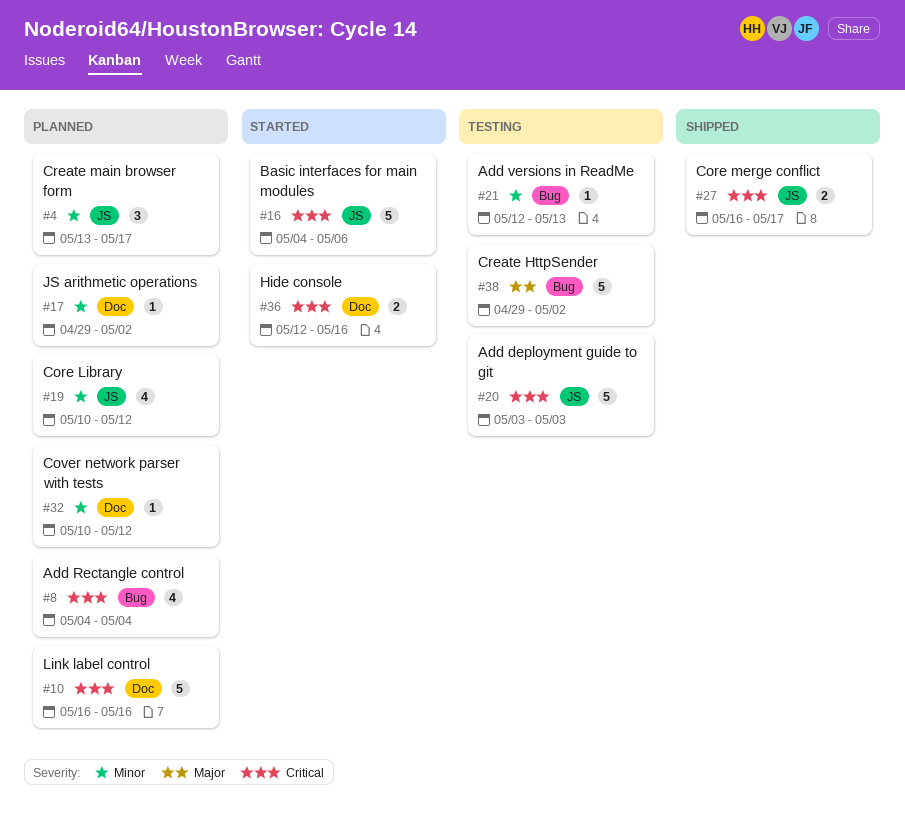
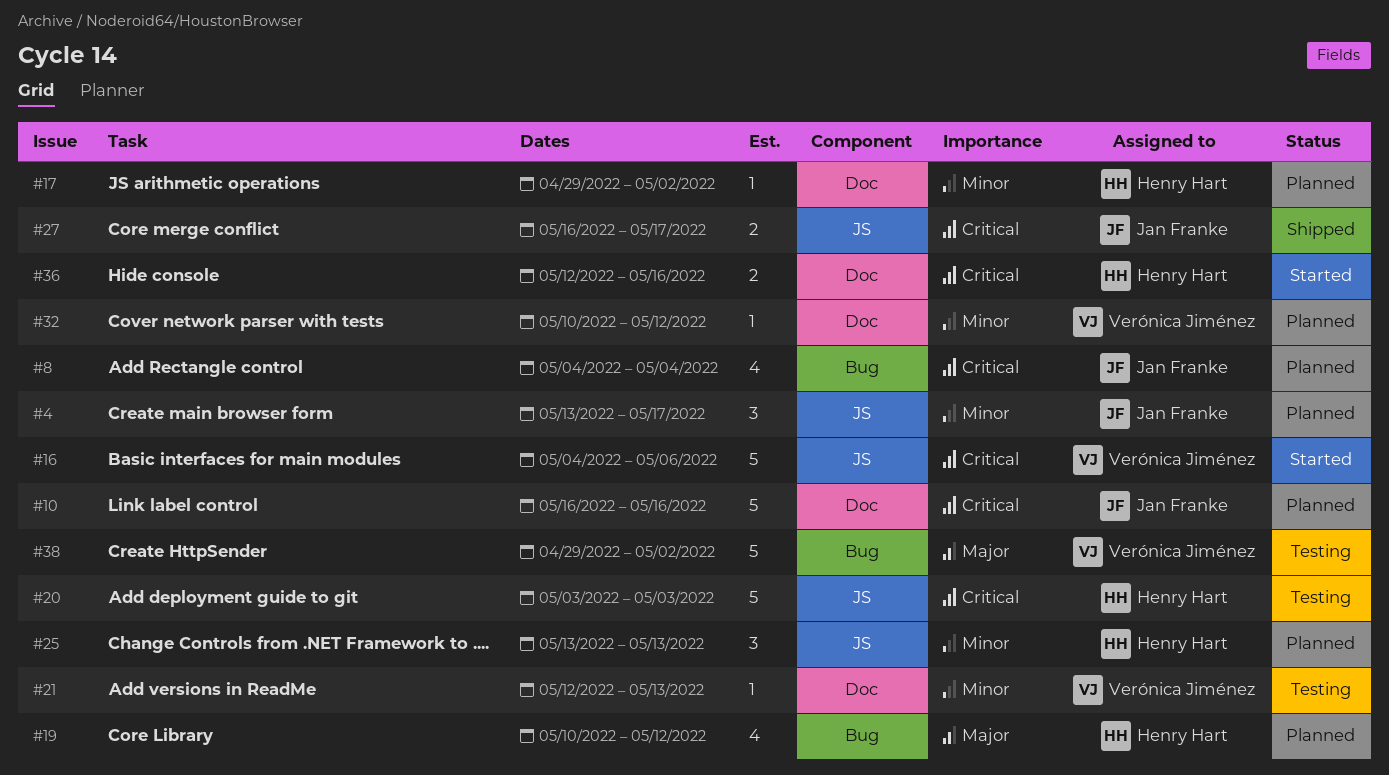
#19, priority: Minor -> Major
#19, label: JS -> Bug
#21, label: Bug -> Doc
#25: none -> present

